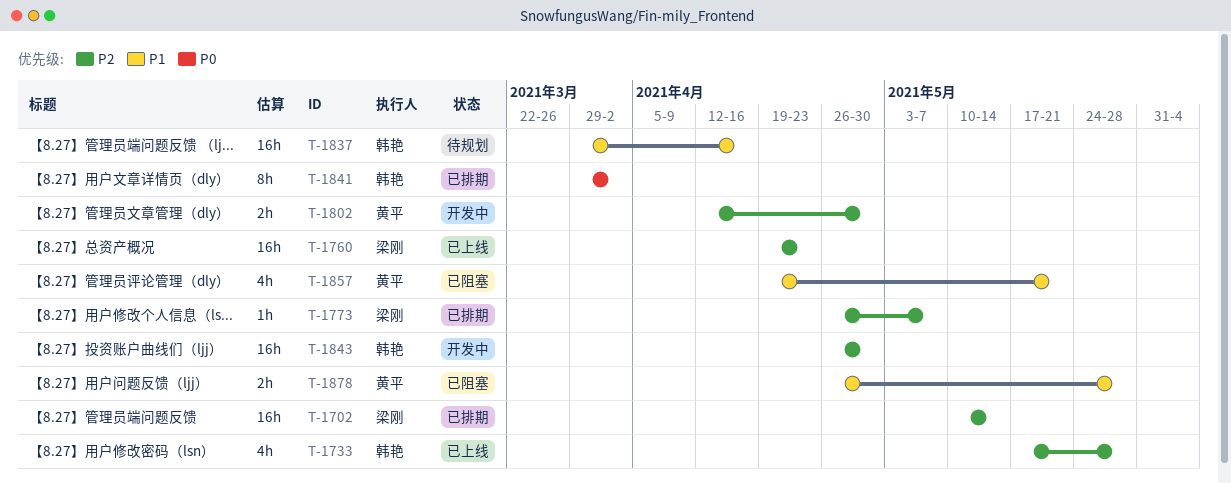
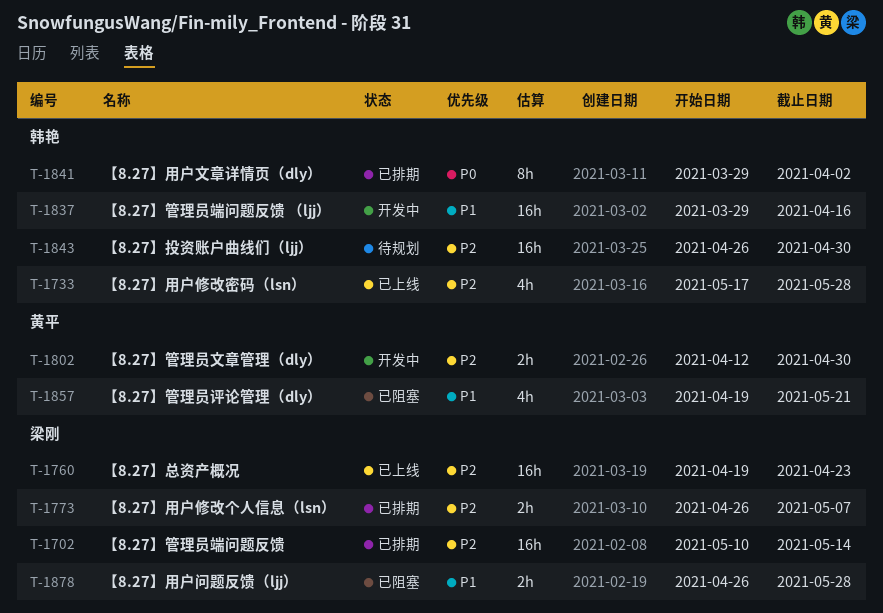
T-1773, estimate: 1h -> 2h
T-1837, status: 待规划 -> 开发中
T-1843, status: 开发中 -> 待规划
T-1878, owner: 黄平 -> 梁刚

